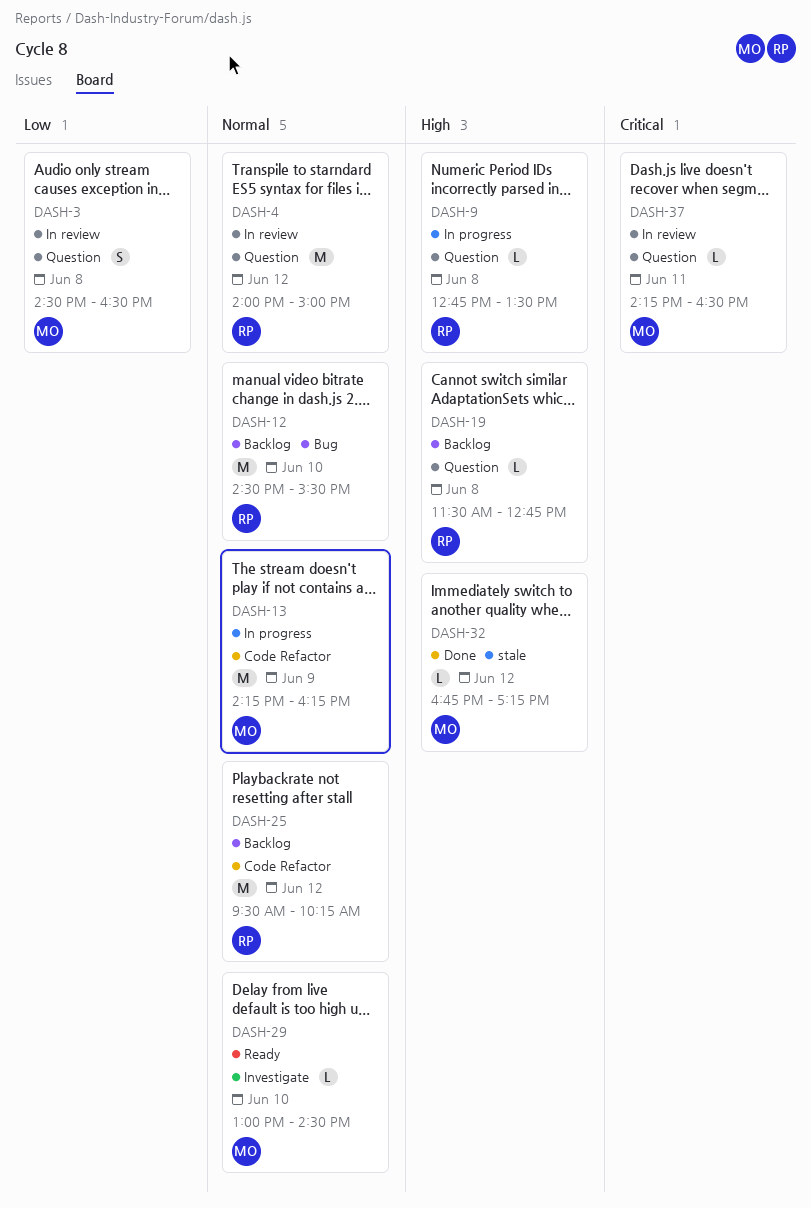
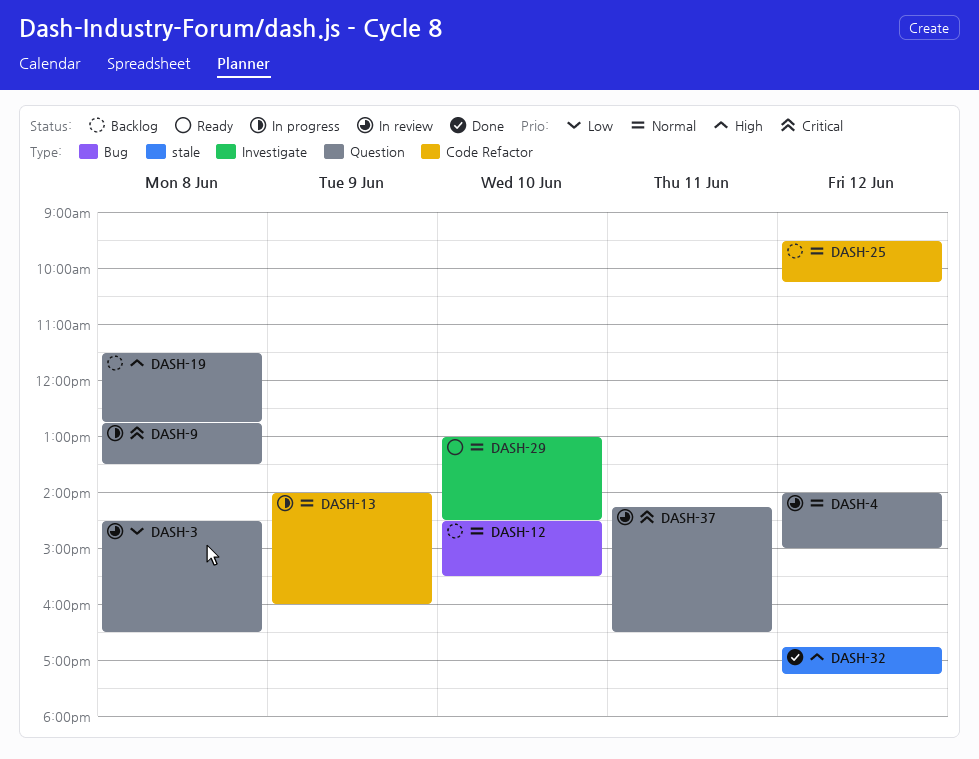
DASH-9, priority: High -> Critical
DASH-13, begins: 14:15 -> 14:00
DASH-13, ends: 16:15 -> 16:00

